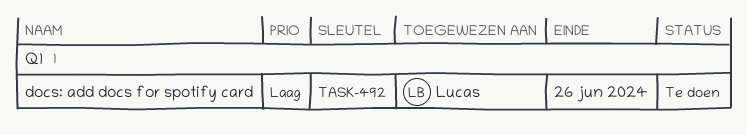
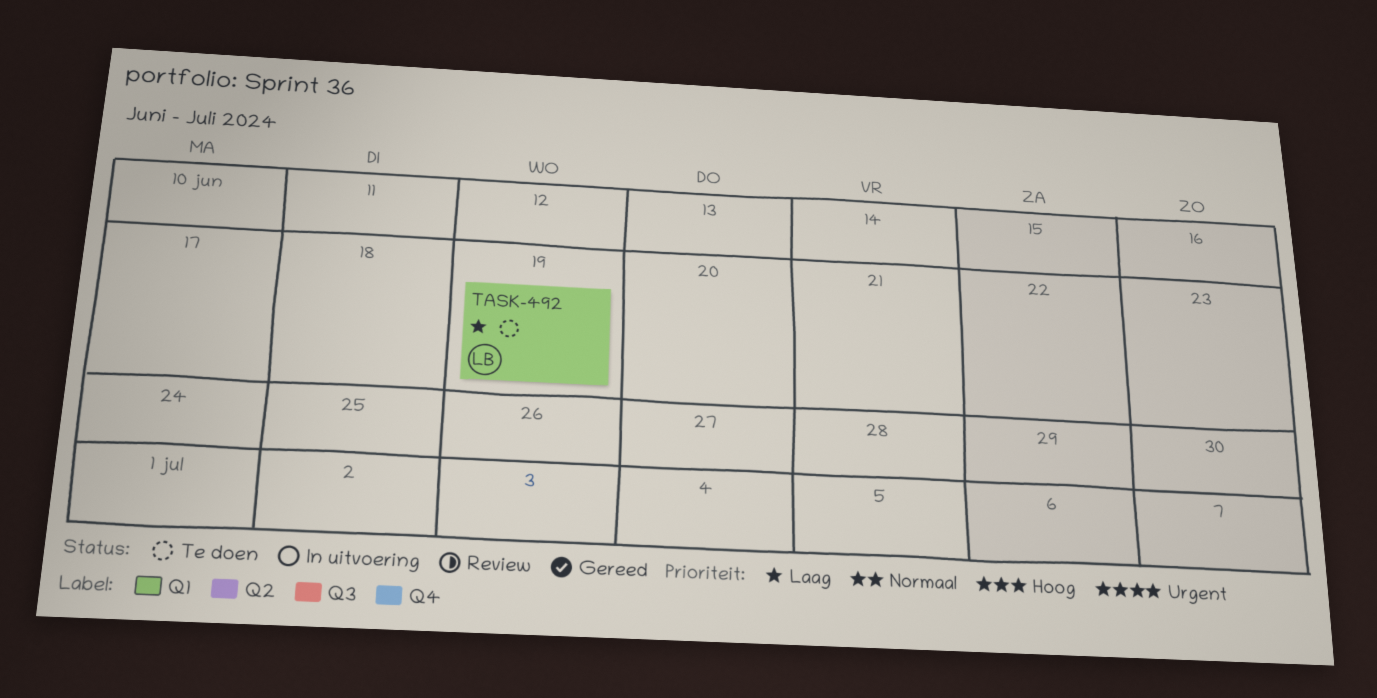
TASK-492, due: Jun 26 -> Jun 19

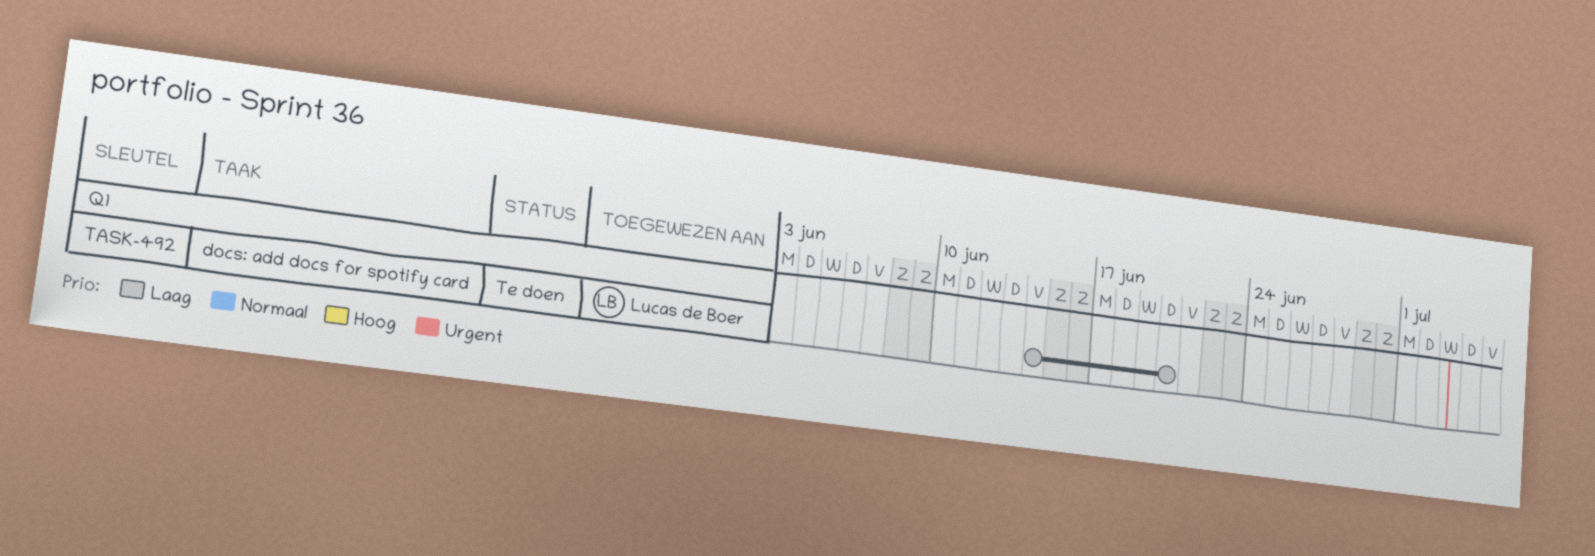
TASK-492, due: Jun 19 -> Jun 20

